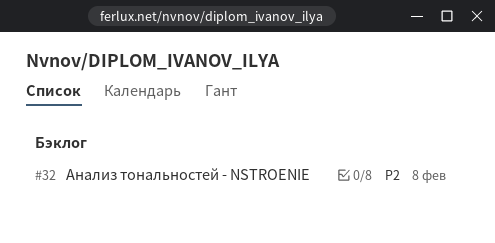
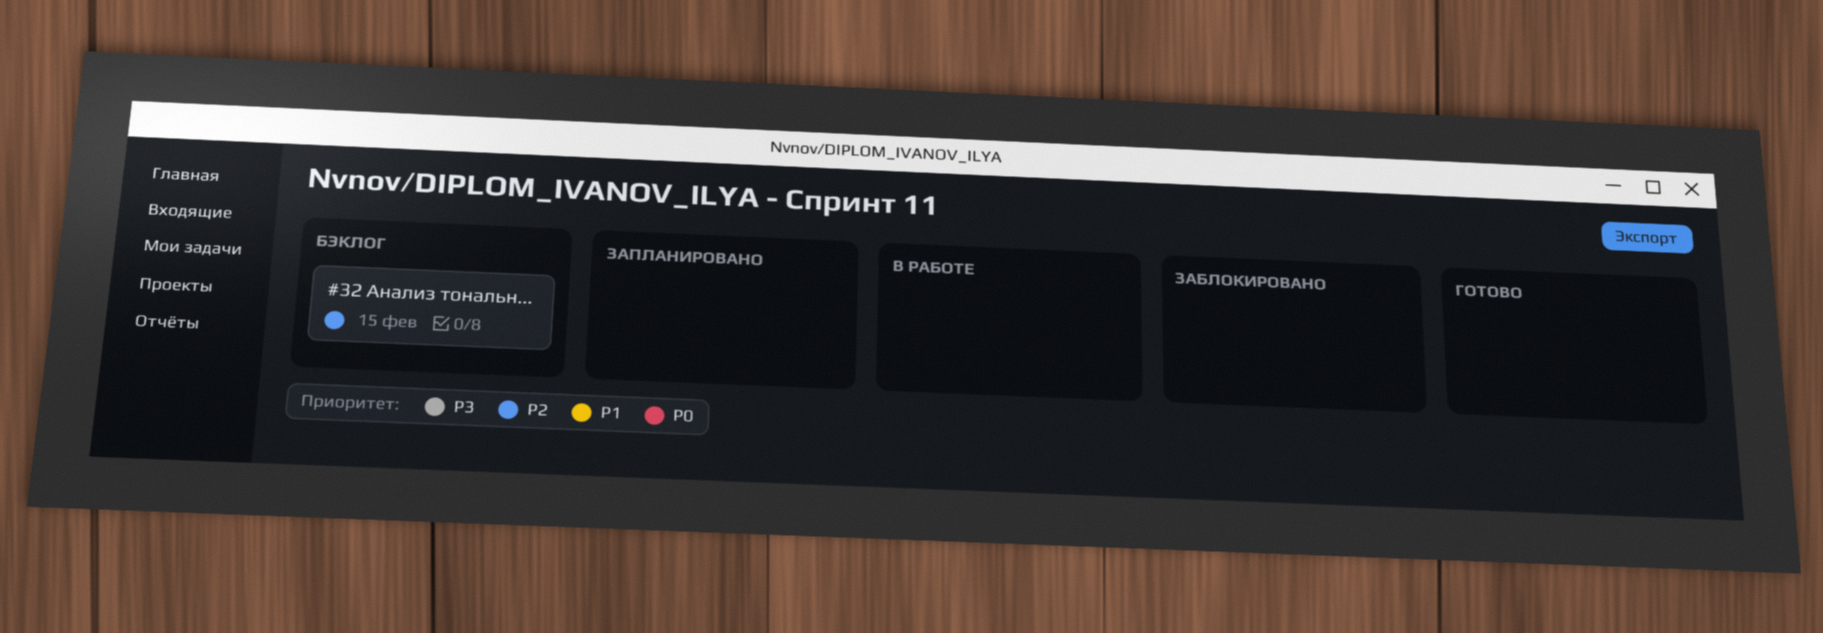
#32, due: Feb 8 -> Feb 15

